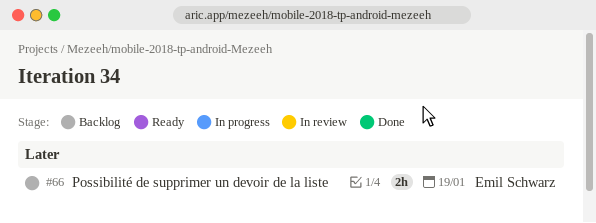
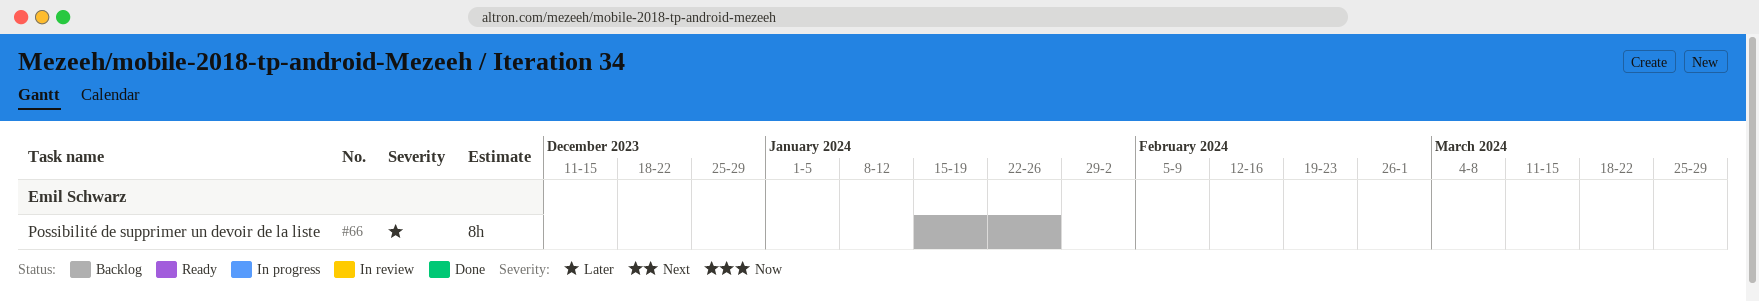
#66, estimate: 2h -> 8h
#66, due: Jan 19 -> Jan 26

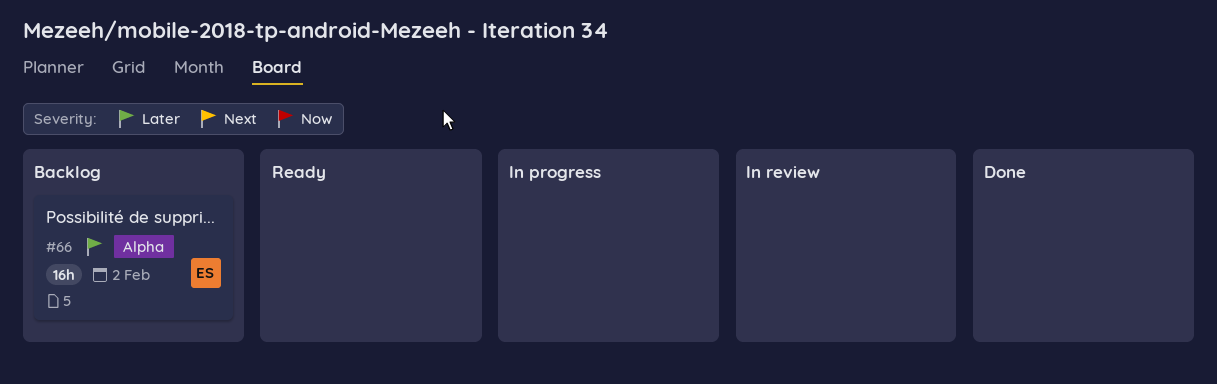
#66, estimate: 8h -> 16h
#66, due: Jan 26 -> Feb 2

